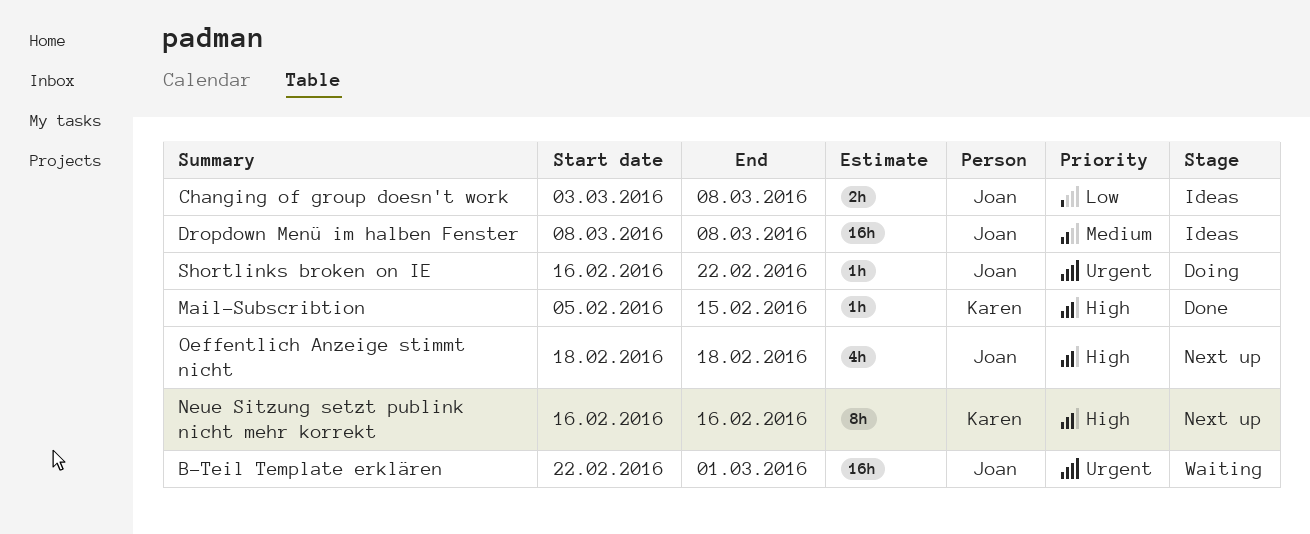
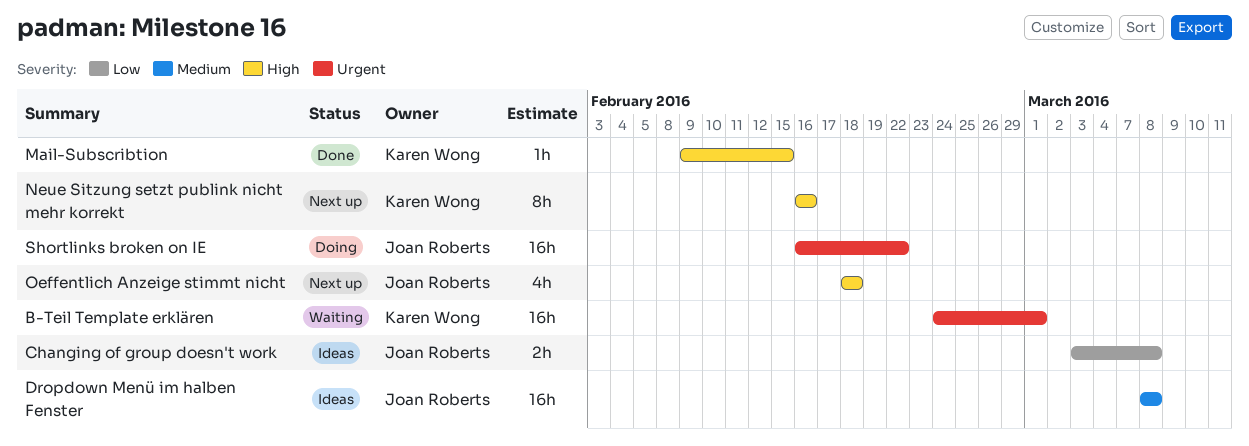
B-Teil Template erklären, owner: Joan Roberts -> Karen Wong
B-Teil Template erklären, start: Feb 22 -> Feb 24
Mail-Subscribtion, start: Feb 5 -> Feb 9
Shortlinks broken on IE, estimate: 1h -> 16h

